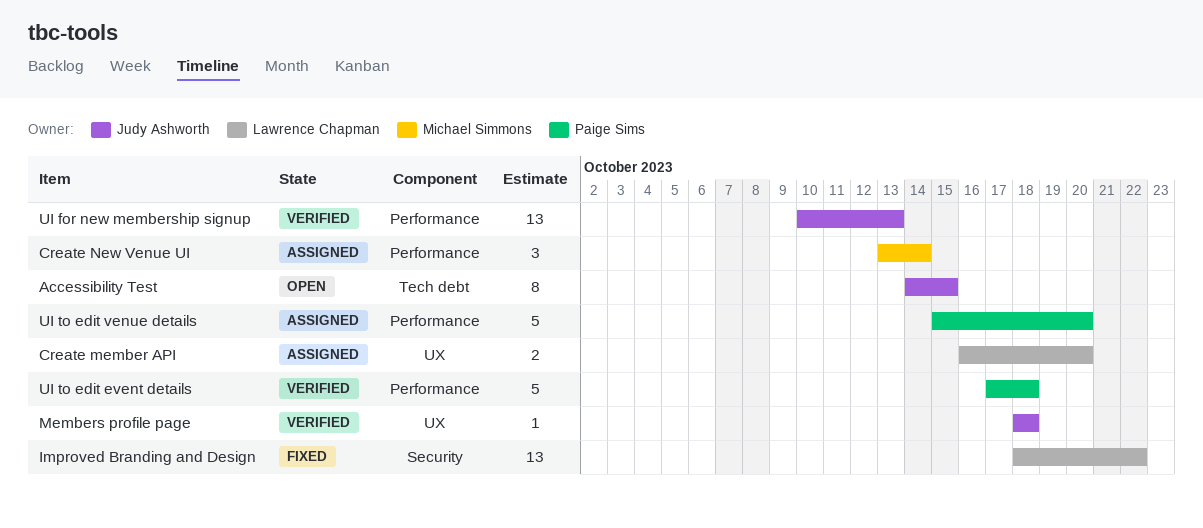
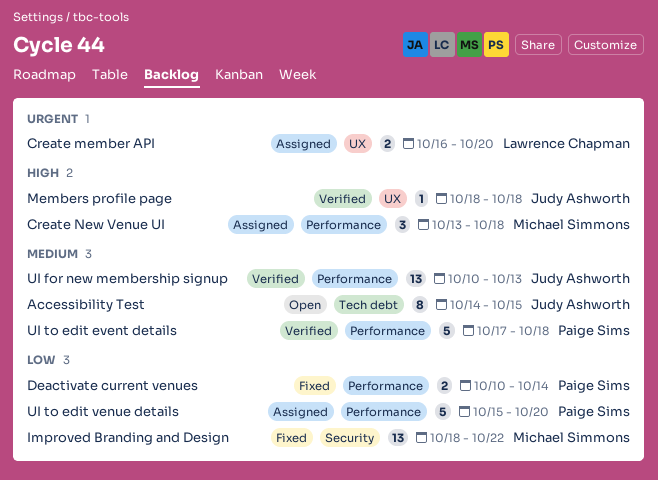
Create New Venue UI, due: Oct 14 -> Oct 18
Deactivate current venues: none -> present
Improved Branding and Design, owner: Lawrence Chapman -> Michael Simmons

